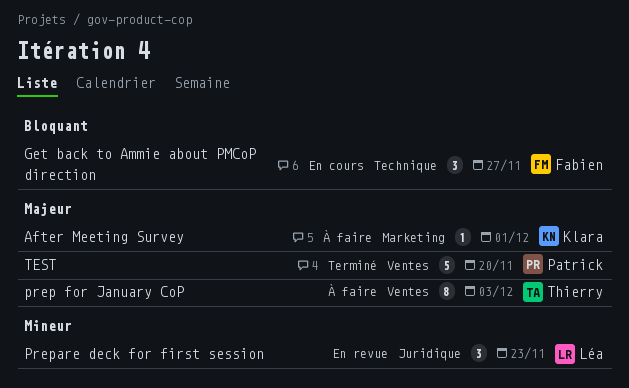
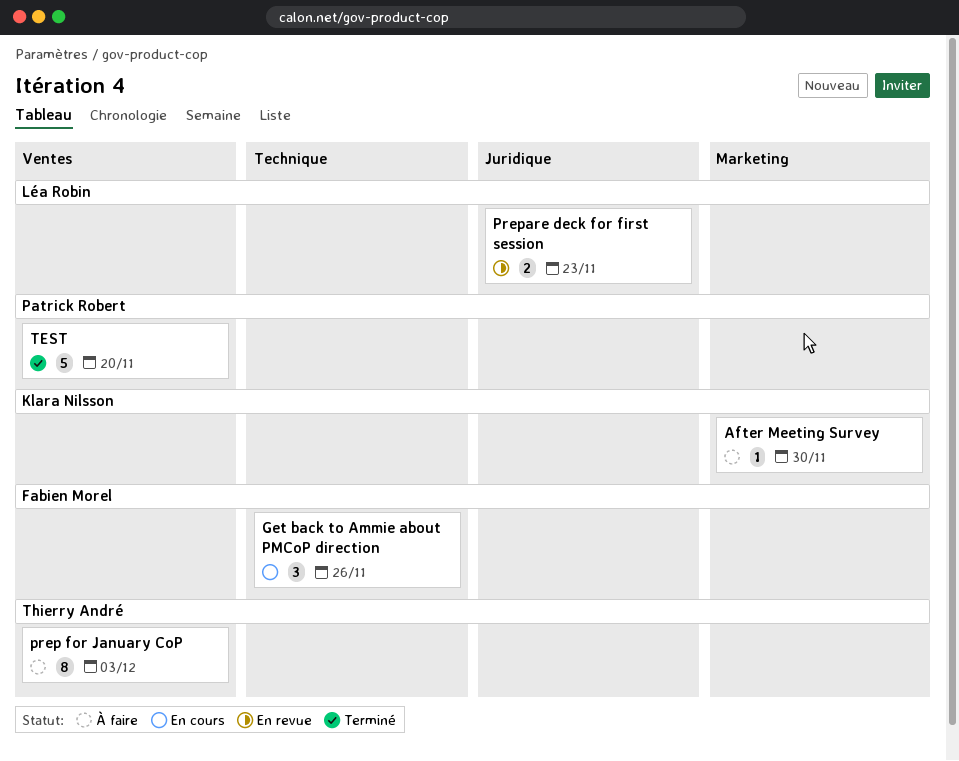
After Meeting Survey, due: Dec 1 -> Nov 30
Get back to Ammie about PMCoP direction, due: Nov 27 -> Nov 26
Prepare deck for first session, estimate: 3 -> 2

